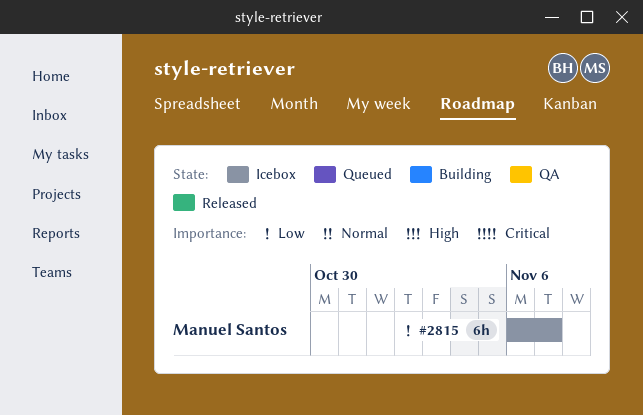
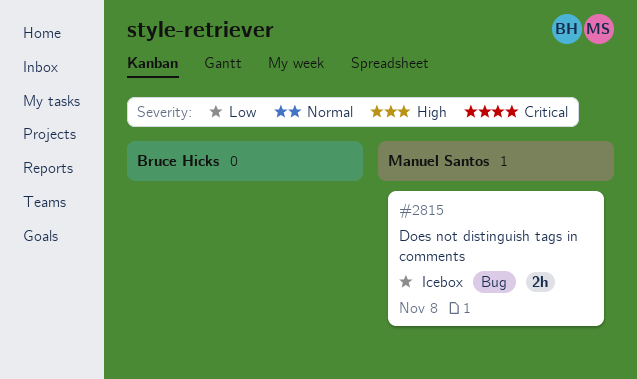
#2815, estimate: 6h -> 2h
#2815, due: Nov 7 -> Nov 8

